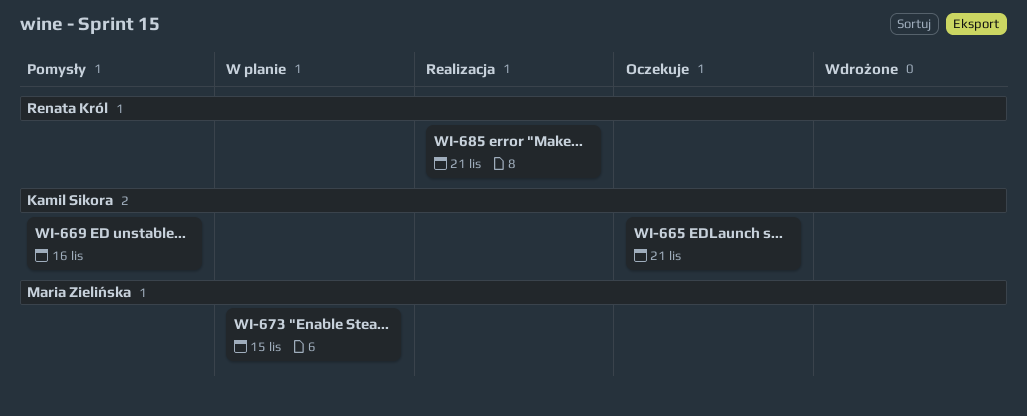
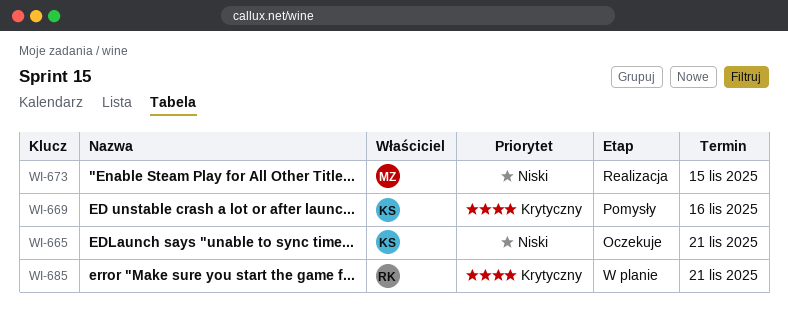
WI-673, status: W planie -> Realizacja
WI-685, status: Realizacja -> W planie

